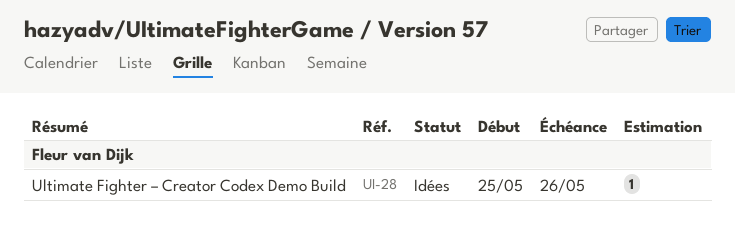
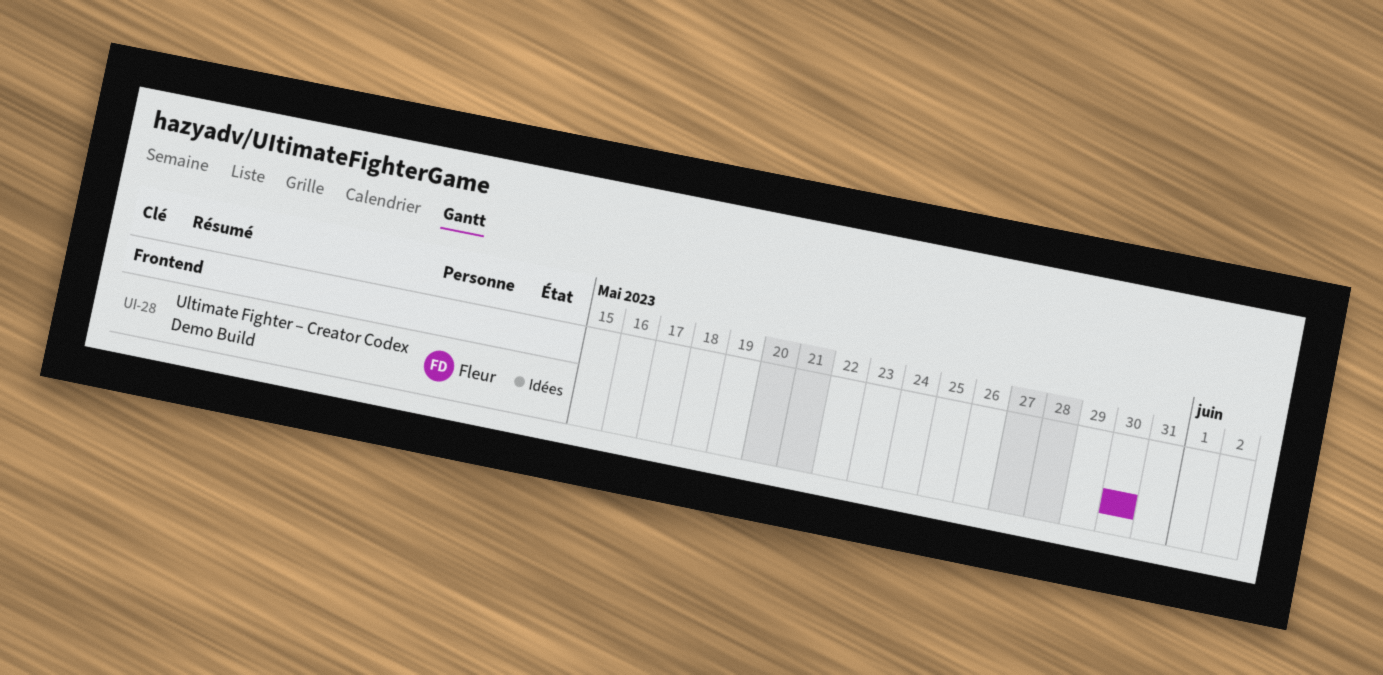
UI-28, start: May 25 -> May 30
UI-28, due: May 26 -> May 30

